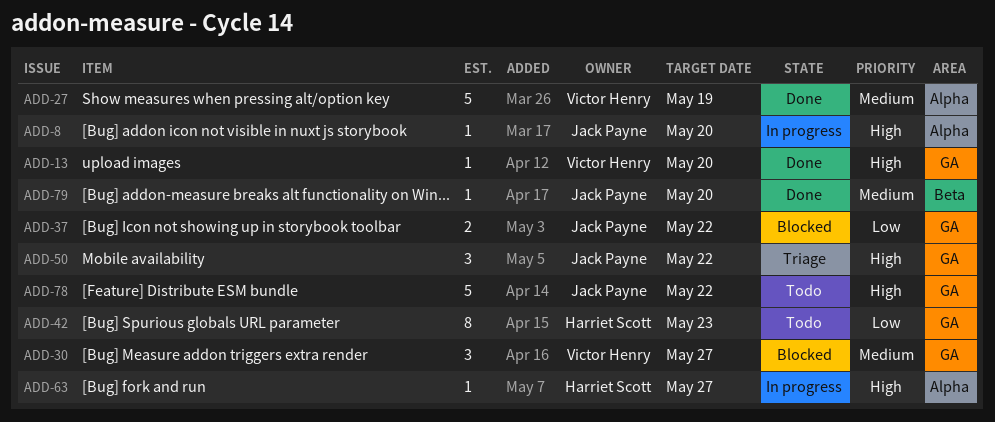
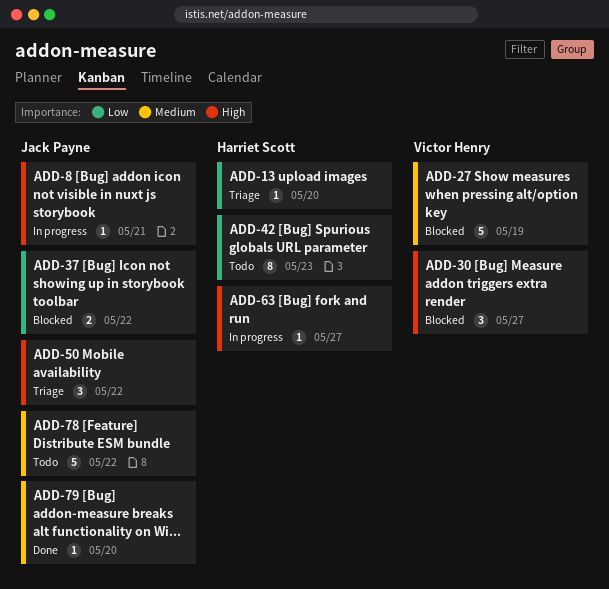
ADD-8, due: May 20 -> May 21
ADD-13, status: Done -> Triage
ADD-13, owner: Victor Henry -> Harriet Scott
ADD-13, priority: High -> Low
ADD-27, status: Done -> Blocked
ADD-30, priority: Medium -> High
ADD-78, priority: High -> Medium

